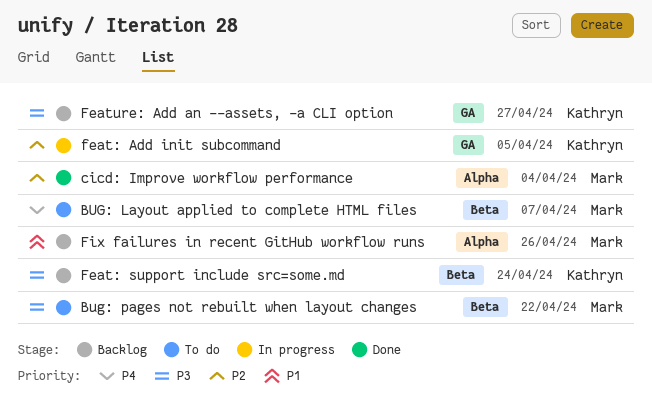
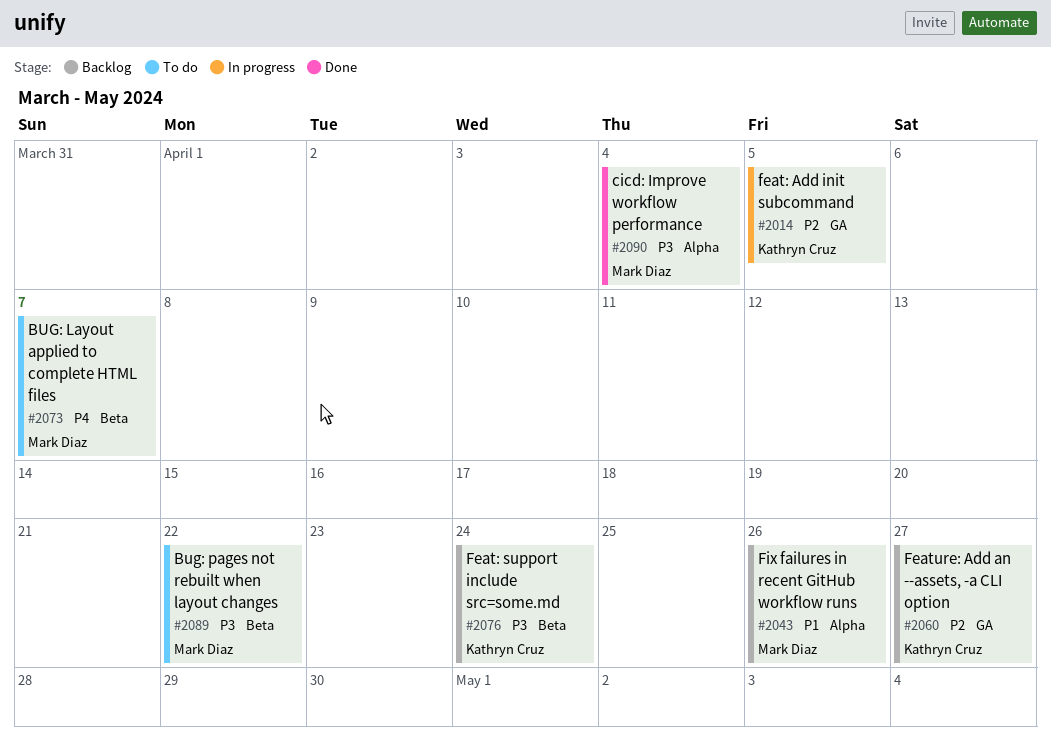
cicd: Improve workflow performance, priority: P2 -> P3
Feature: Add an --assets, -a CLI option, priority: P3 -> P2

